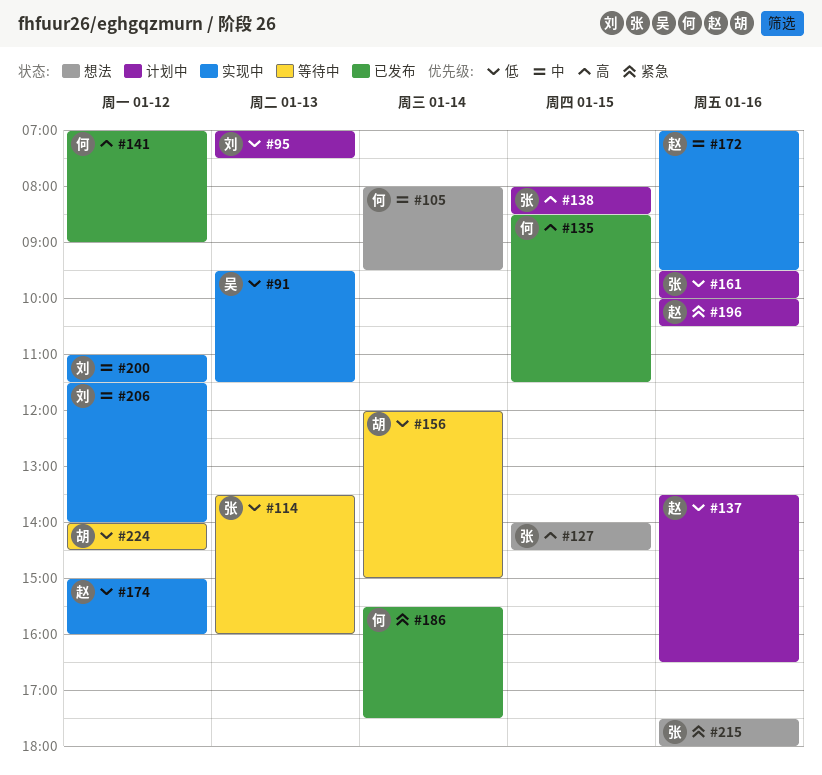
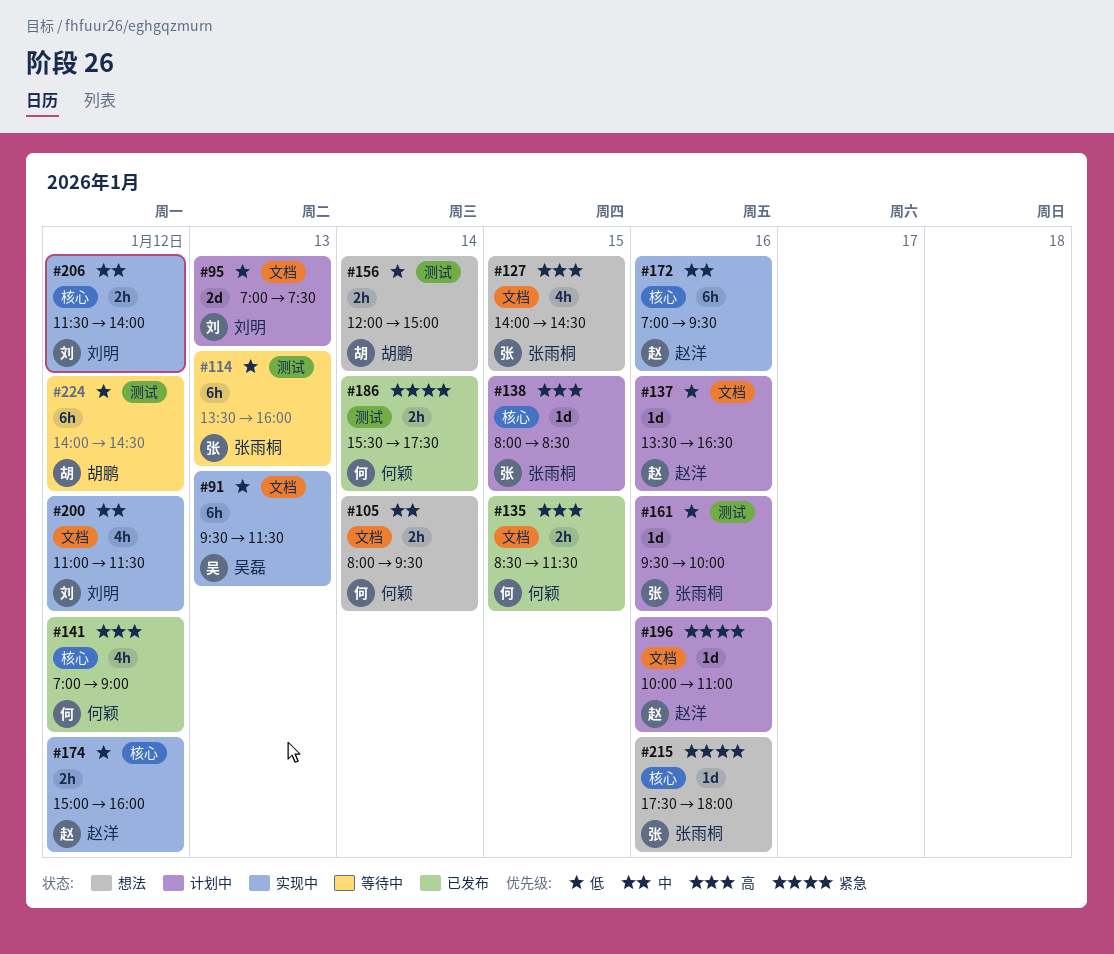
#156, status: 等待中 -> 想法
#196, ends: 10:30 -> 11:00

